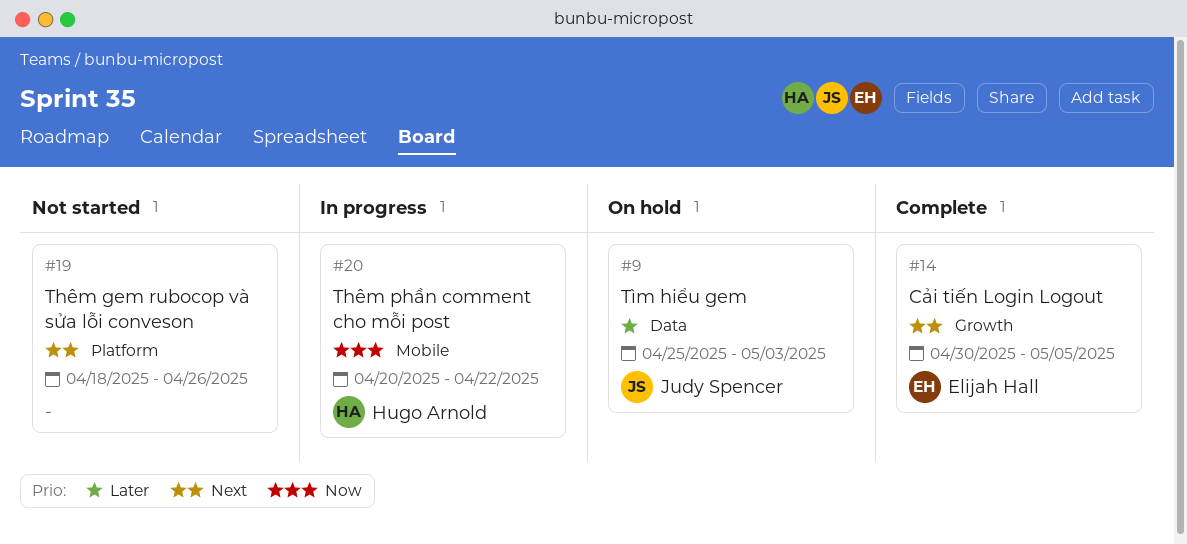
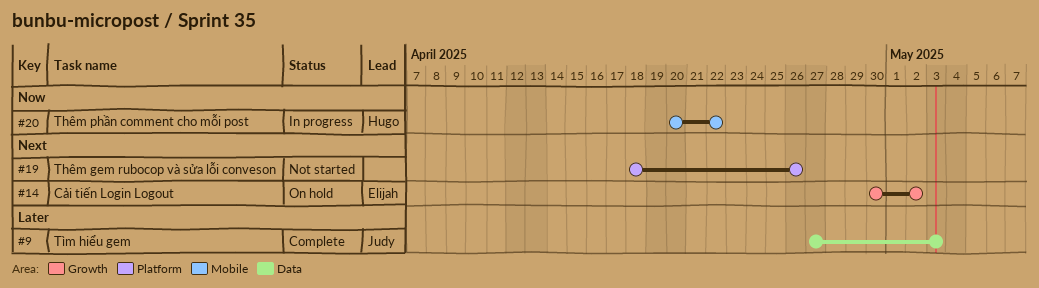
#9, status: On hold -> Complete
#9, start: Apr 25 -> Apr 27
#14, status: Complete -> On hold
#14, due: May 5 -> May 2

